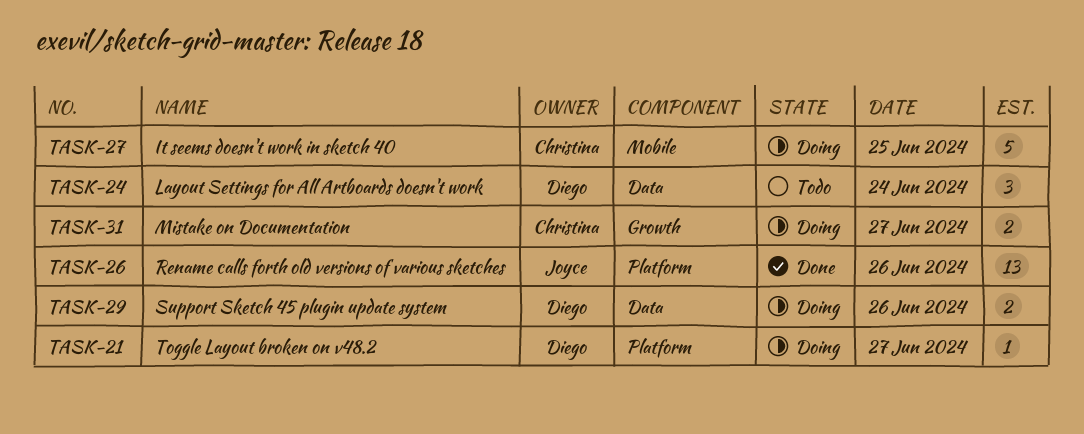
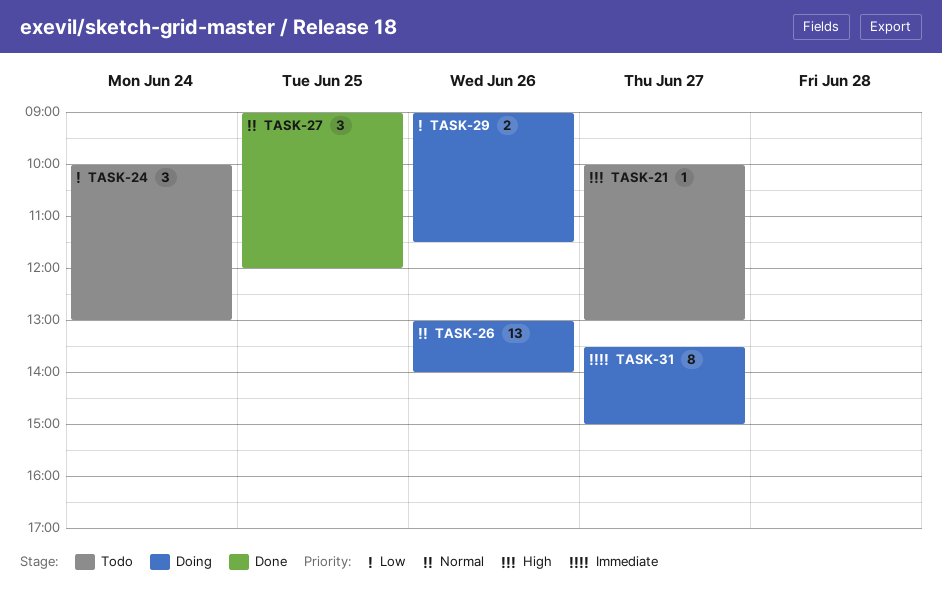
TASK-21, status: Doing -> Todo
TASK-26, status: Done -> Doing
TASK-27, status: Doing -> Done
TASK-27, estimate: 5 -> 3
TASK-31, estimate: 2 -> 8

